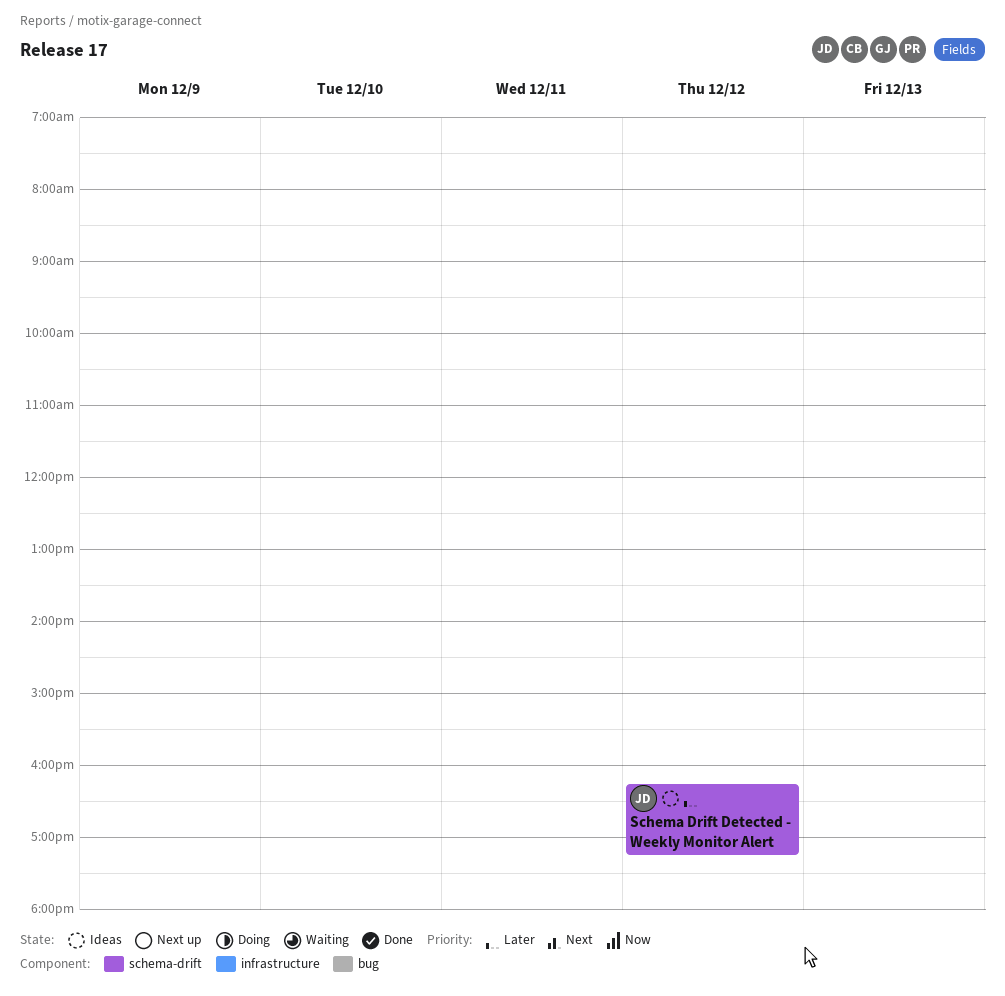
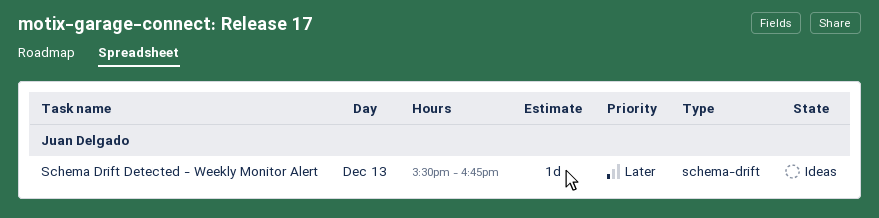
Schema Drift Detected - Weekly Monitor Alert, day: Dec 12 -> Dec 13
Schema Drift Detected - Weekly Monitor Alert, begins: 16:15 -> 15:30
Schema Drift Detected - Weekly Monitor Alert, ends: 17:15 -> 16:45

